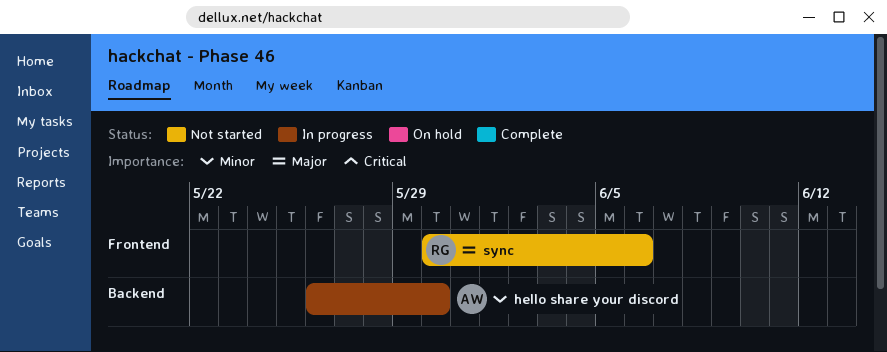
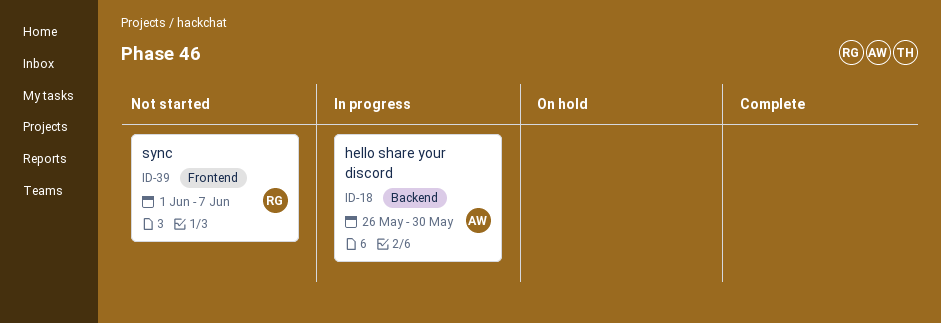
sync, start: May 30 -> Jun 1
sync, due: Jun 6 -> Jun 7

